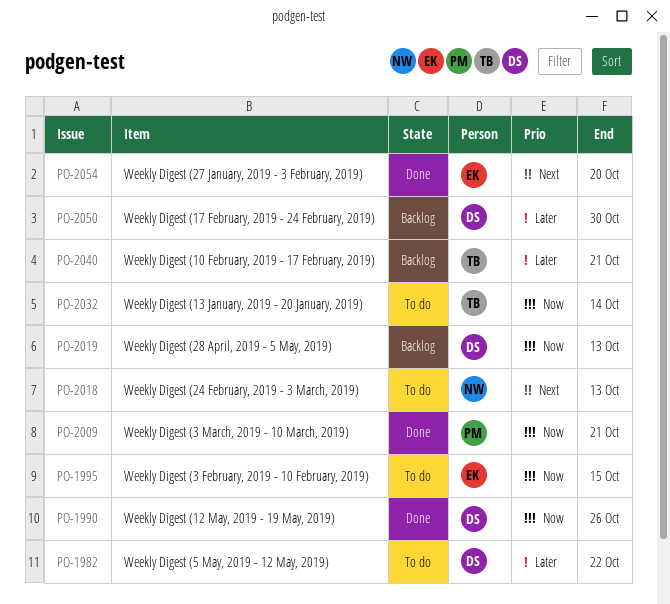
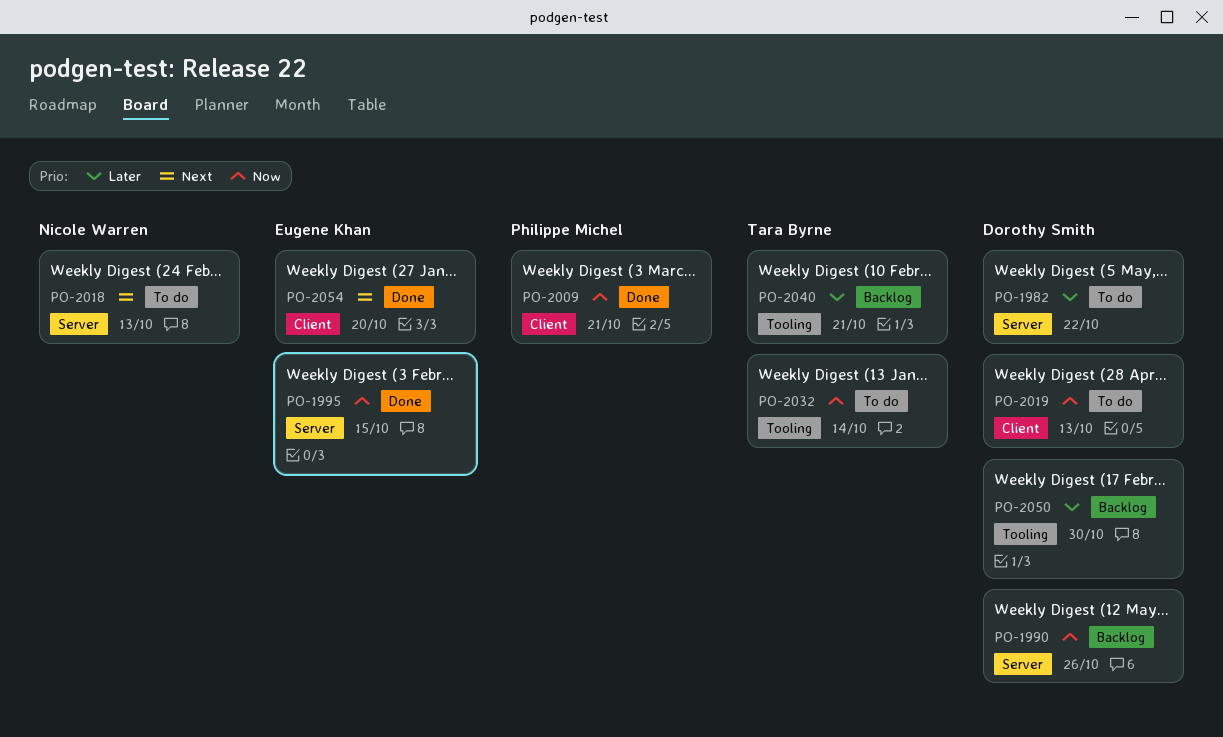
PO-1990, status: Done -> Backlog
PO-1995, status: To do -> Done
PO-2019, status: Backlog -> To do

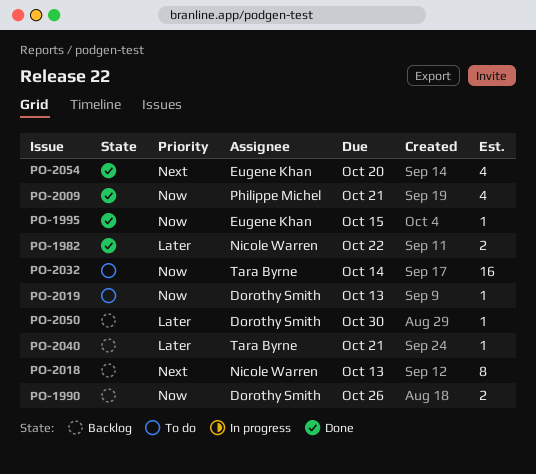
PO-1982, status: To do -> Done
PO-1982, owner: Dorothy Smith -> Nicole Warren
PO-2018, status: To do -> Backlog

